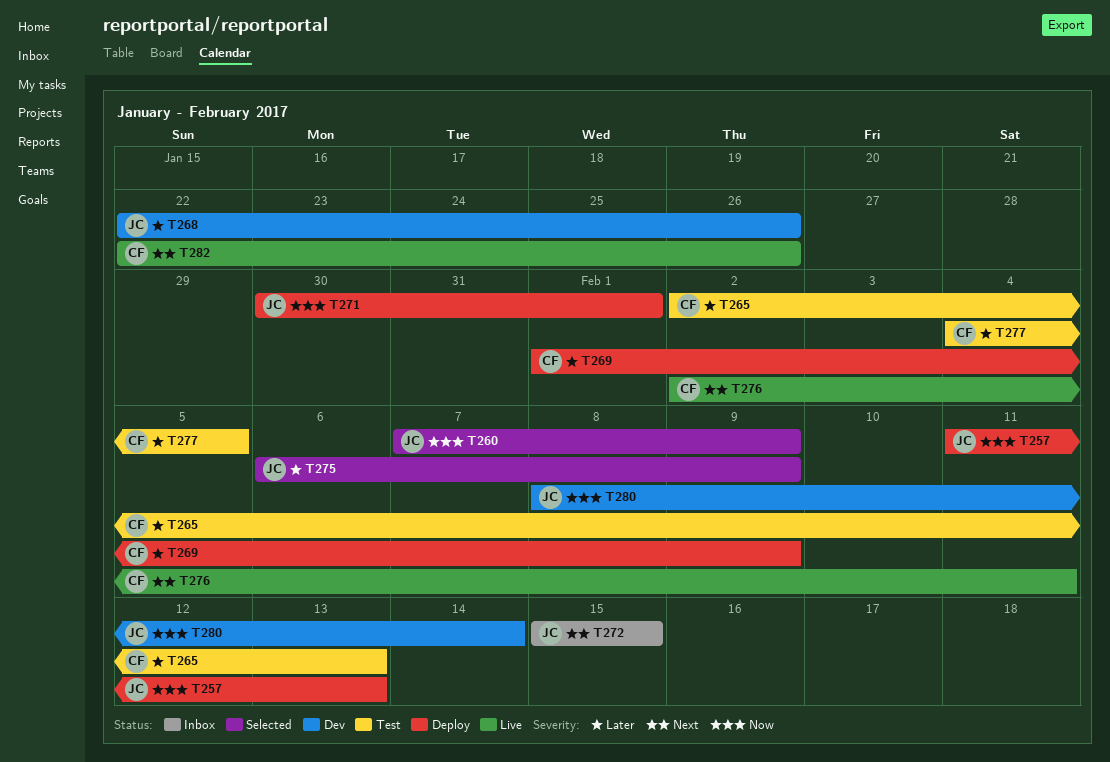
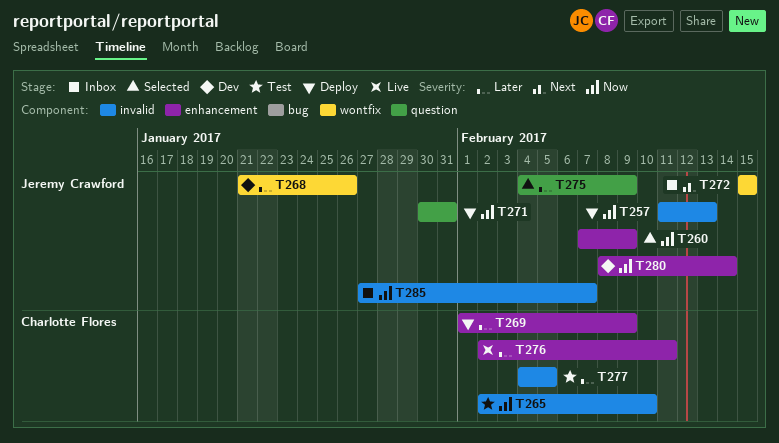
T265, priority: Later -> Now
T265, due: Feb 13 -> Feb 10
T268, start: Jan 22 -> Jan 21
T271, due: Feb 1 -> Jan 31
T275, start: Feb 6 -> Feb 4
T276, priority: Next -> Later
T282: present -> none
T285: none -> present

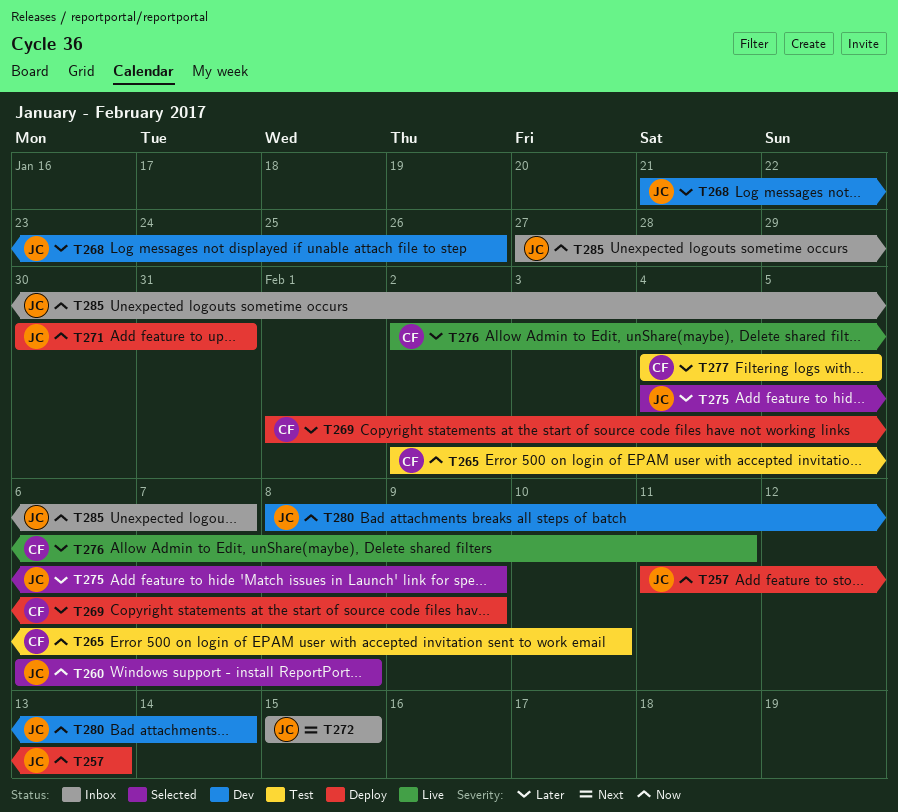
T260, start: Feb 7 -> Feb 6
T260, due: Feb 9 -> Feb 8

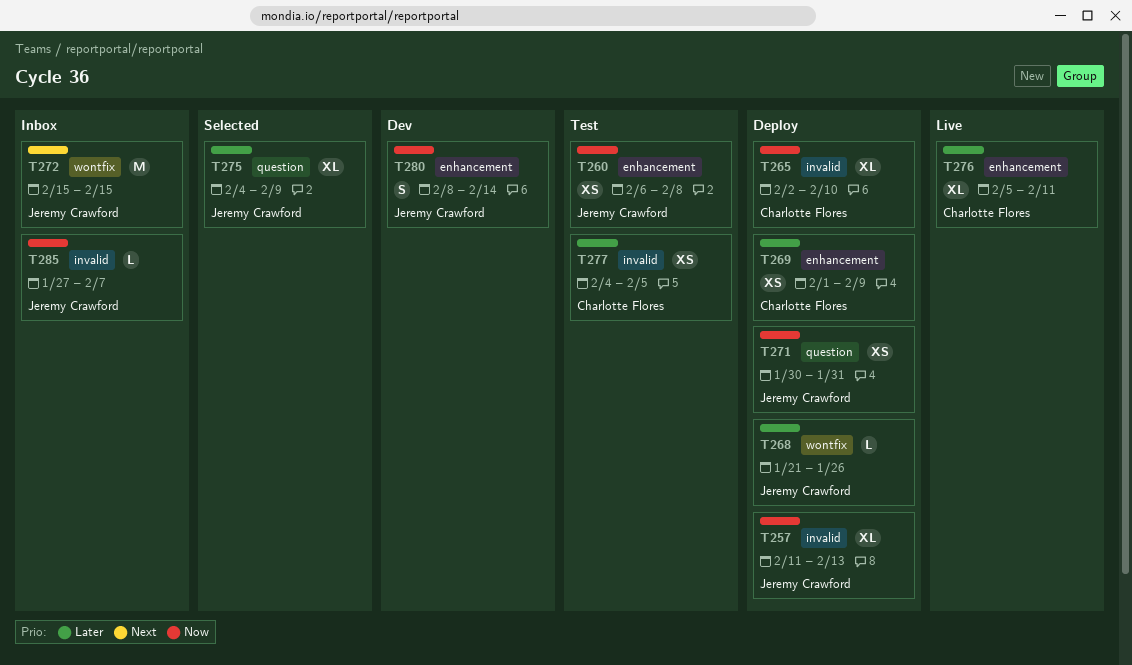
T260, status: Selected -> Test
T265, status: Test -> Deploy
T268, status: Dev -> Deploy
T276, start: Feb 2 -> Feb 5

